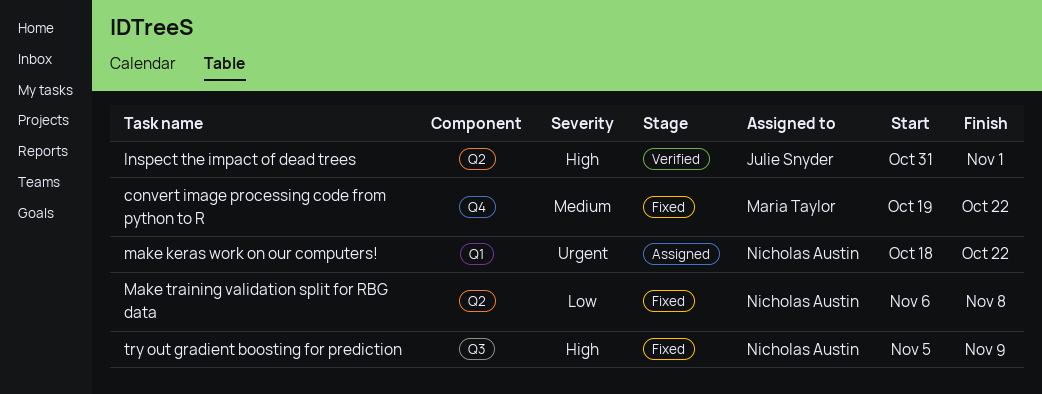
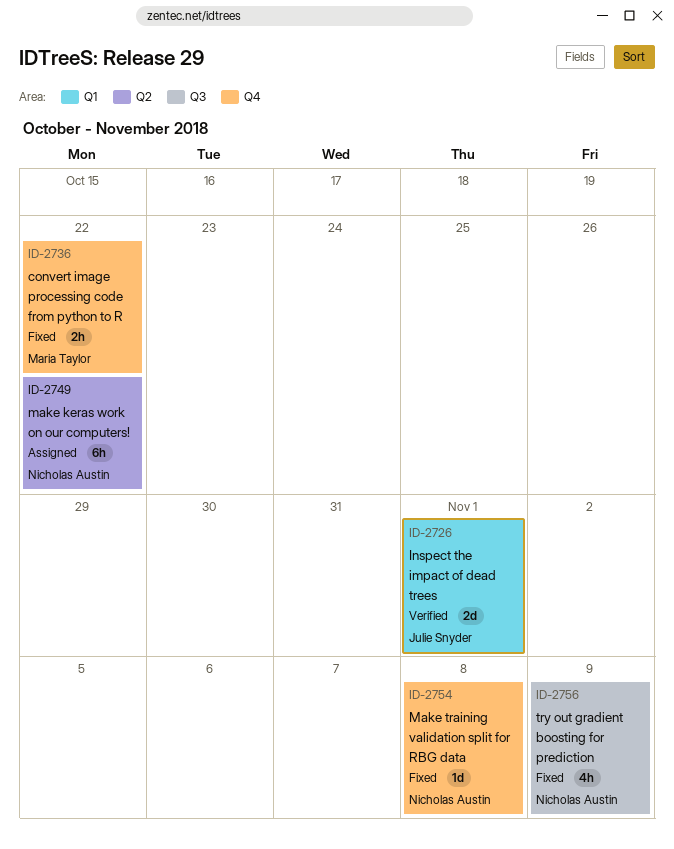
Inspect the impact of dead trees, label: Q2 -> Q1
make keras work on our computers!, label: Q1 -> Q2
Make training validation split for RBG data, label: Q2 -> Q4

